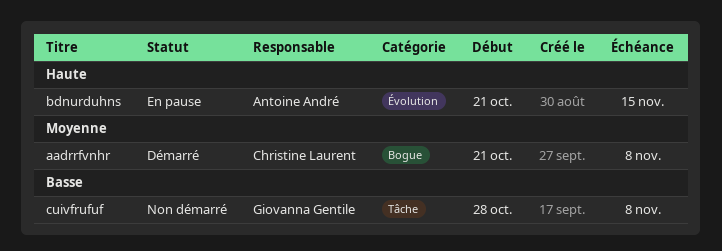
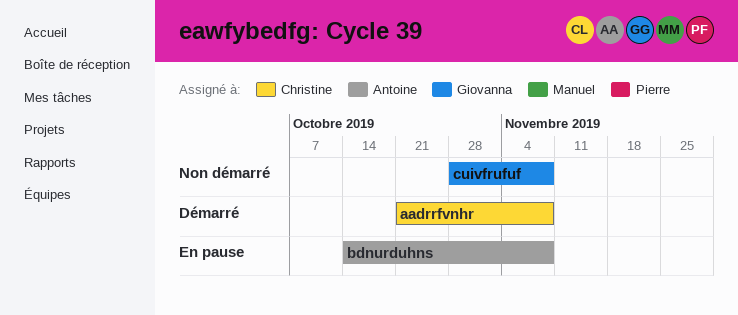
bdnurduhns, start: Oct 21 -> Oct 14
bdnurduhns, due: Nov 15 -> Nov 8

